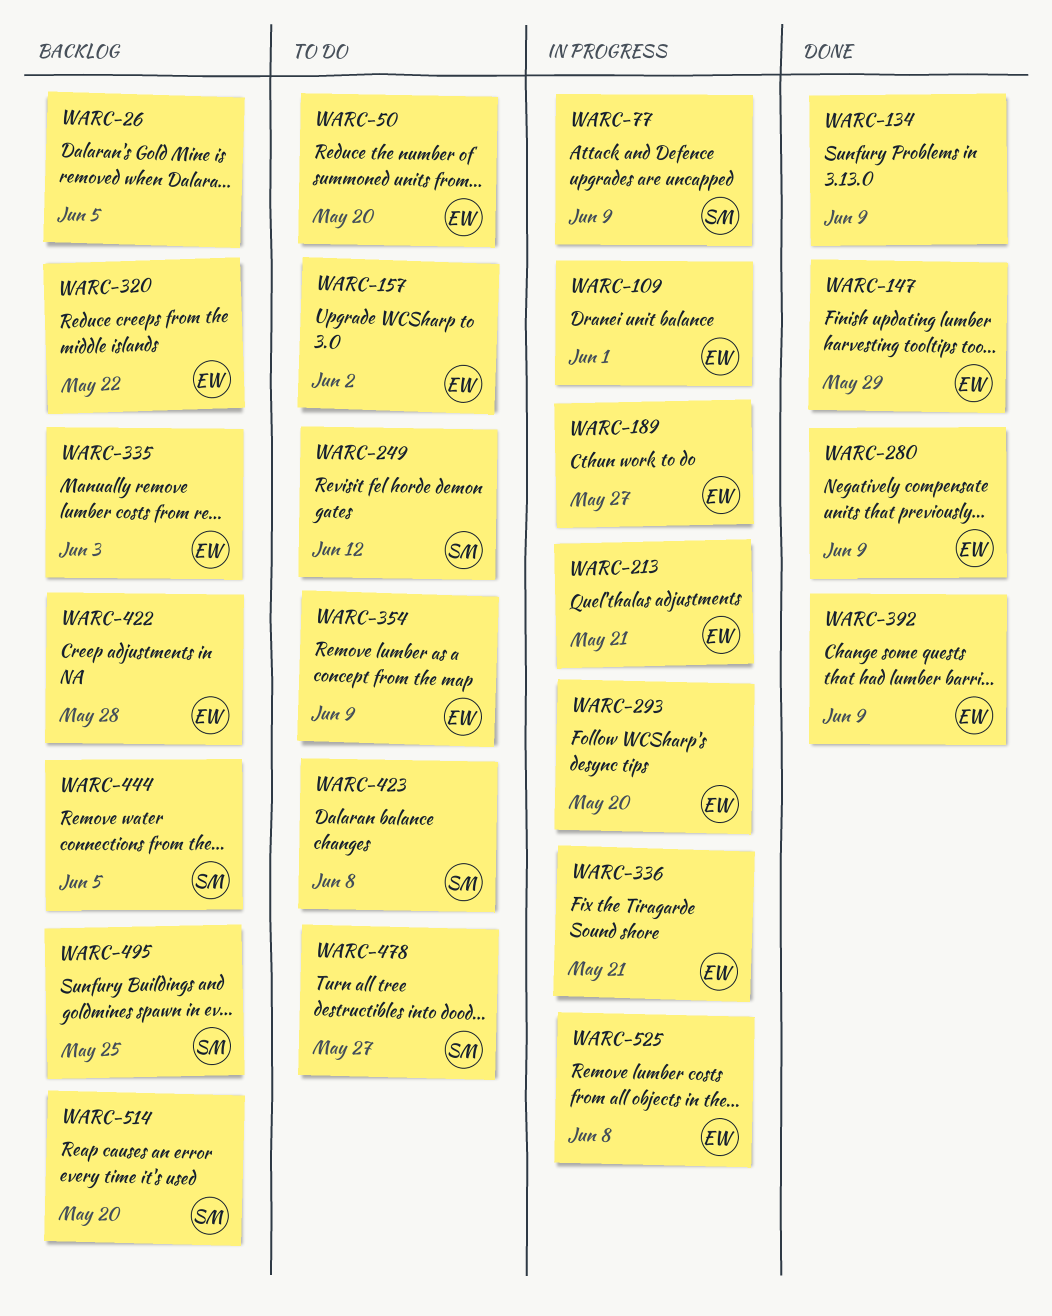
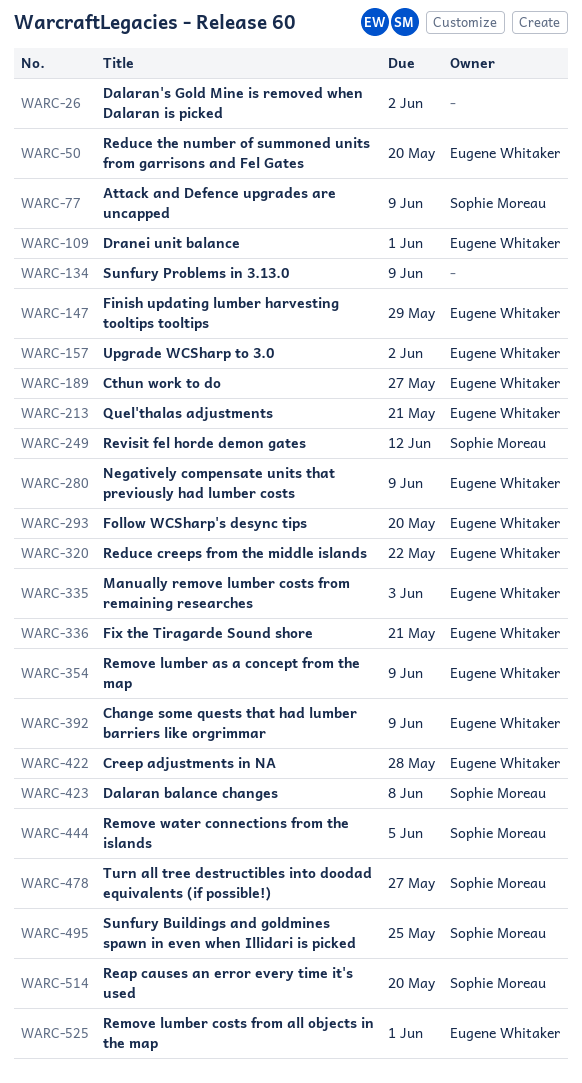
WARC-26, due: Jun 5 -> Jun 2
WARC-525, due: Jun 8 -> Jun 1

